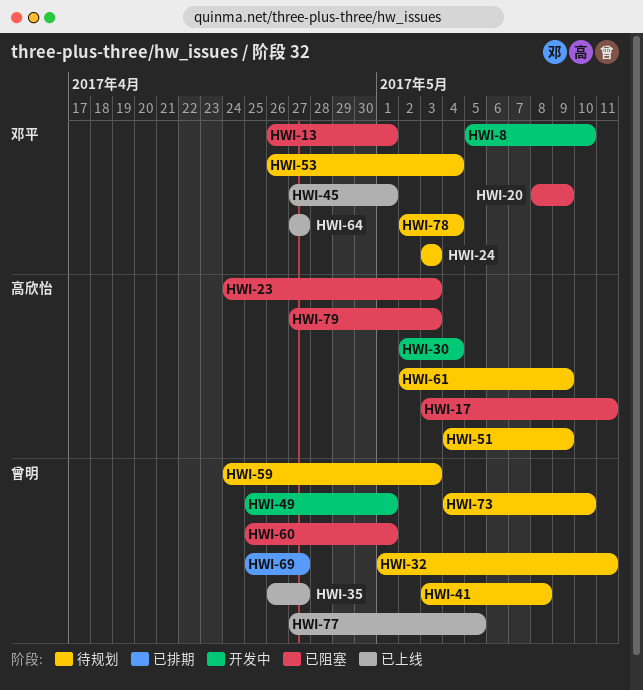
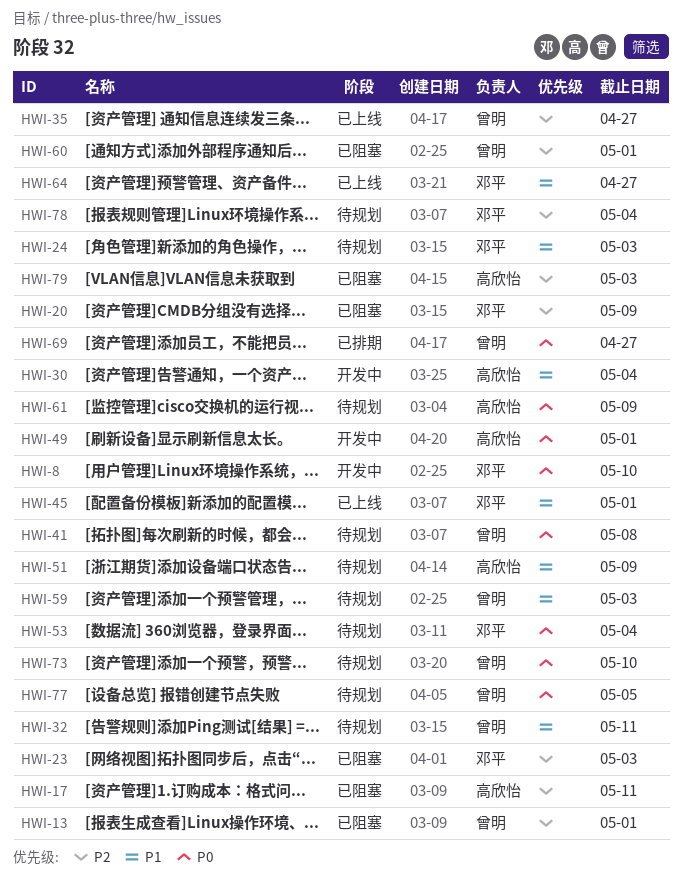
HWI-13, owner: 邓平 -> 曾明
HWI-23, owner: 高欣怡 -> 邓平
HWI-49, owner: 曾明 -> 高欣怡
HWI-77, status: 已上线 -> 待规划

